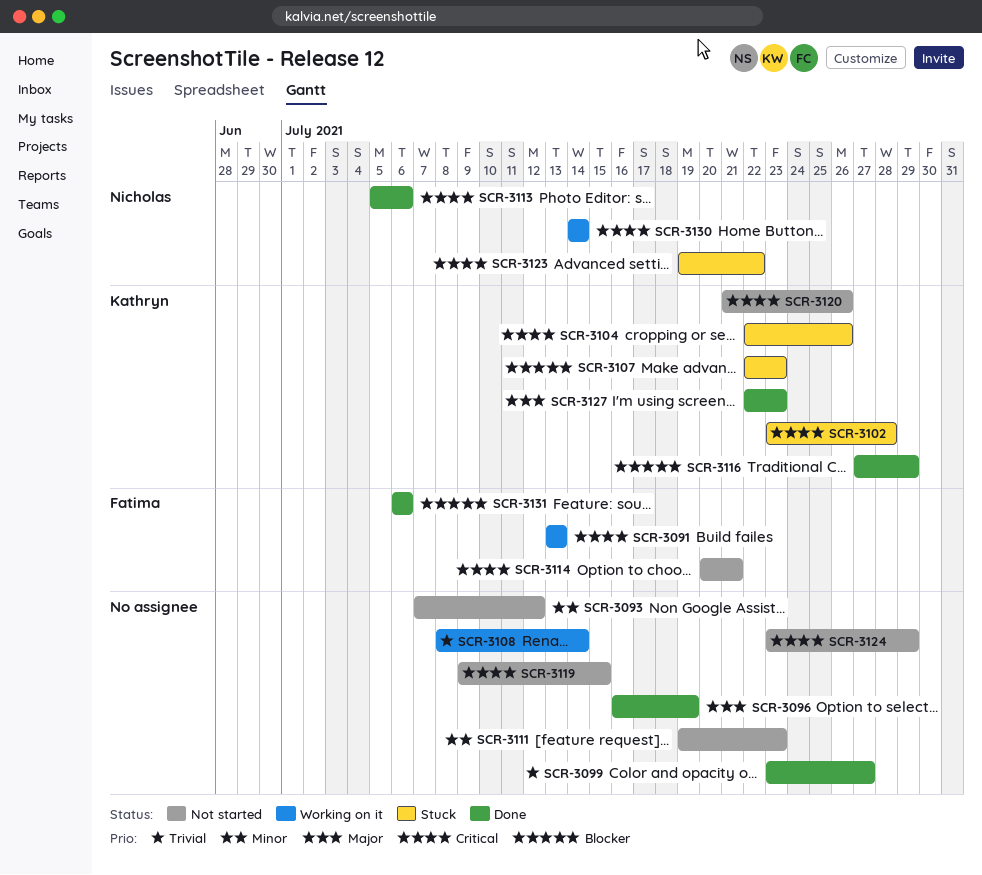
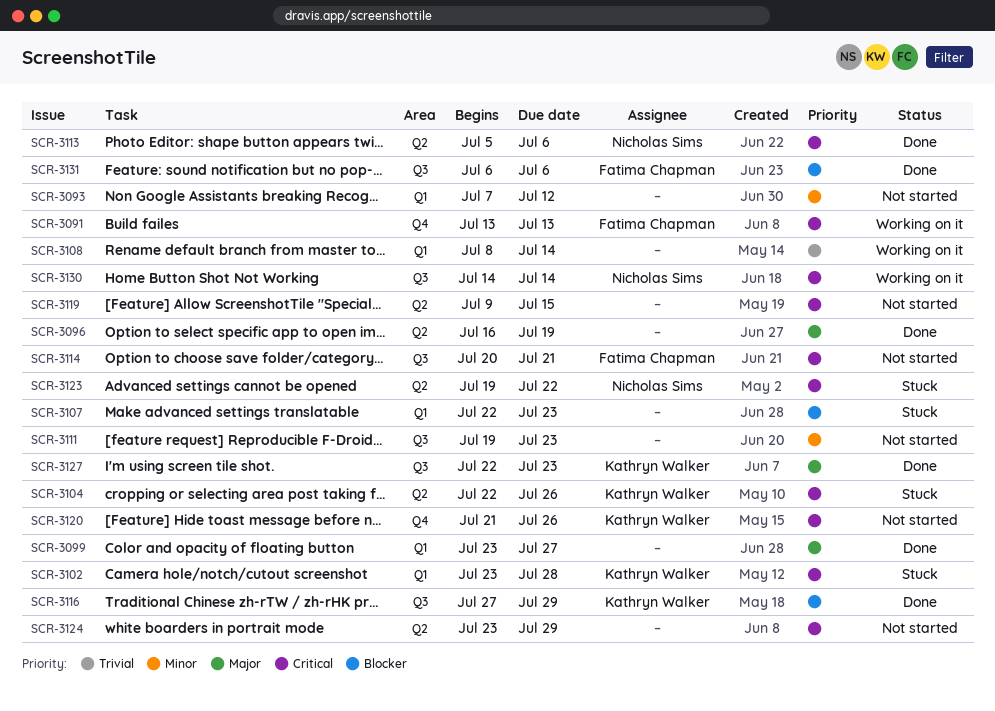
SCR-3099, priority: Trivial -> Major
SCR-3107, owner: Kathryn Walker -> none

